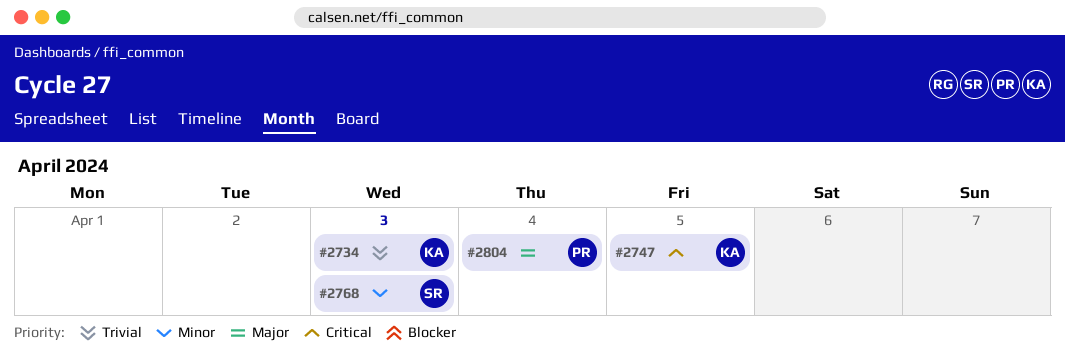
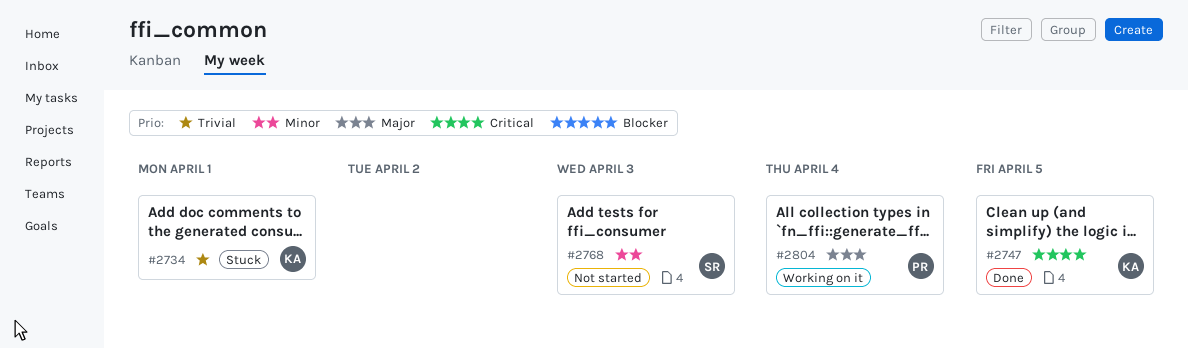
#2734, due: Apr 3 -> Apr 1

